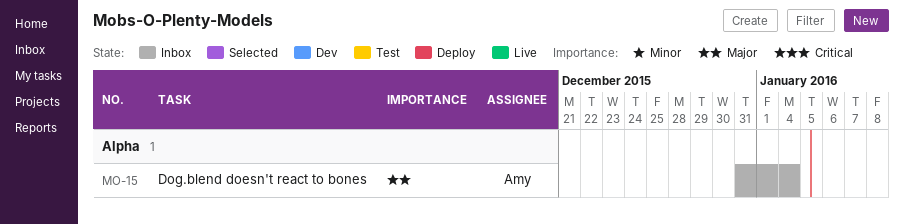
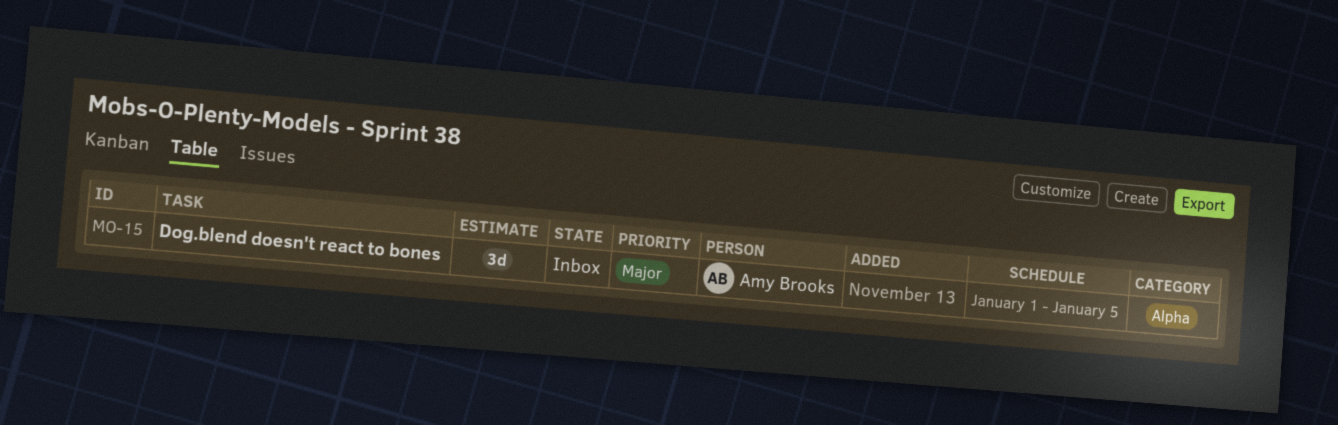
MO-15, start: Dec 31 -> Jan 1
MO-15, due: Jan 4 -> Jan 5

